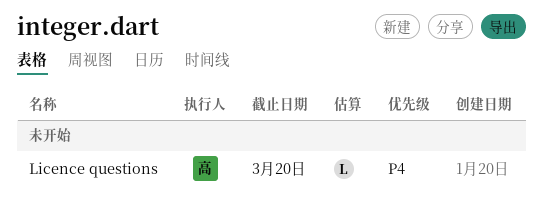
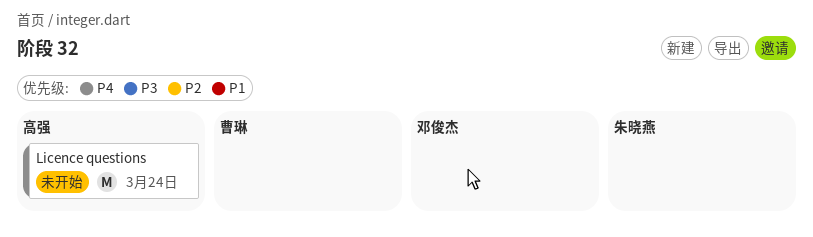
Licence questions, estimate: L -> M
Licence questions, due: Mar 20 -> Mar 24

